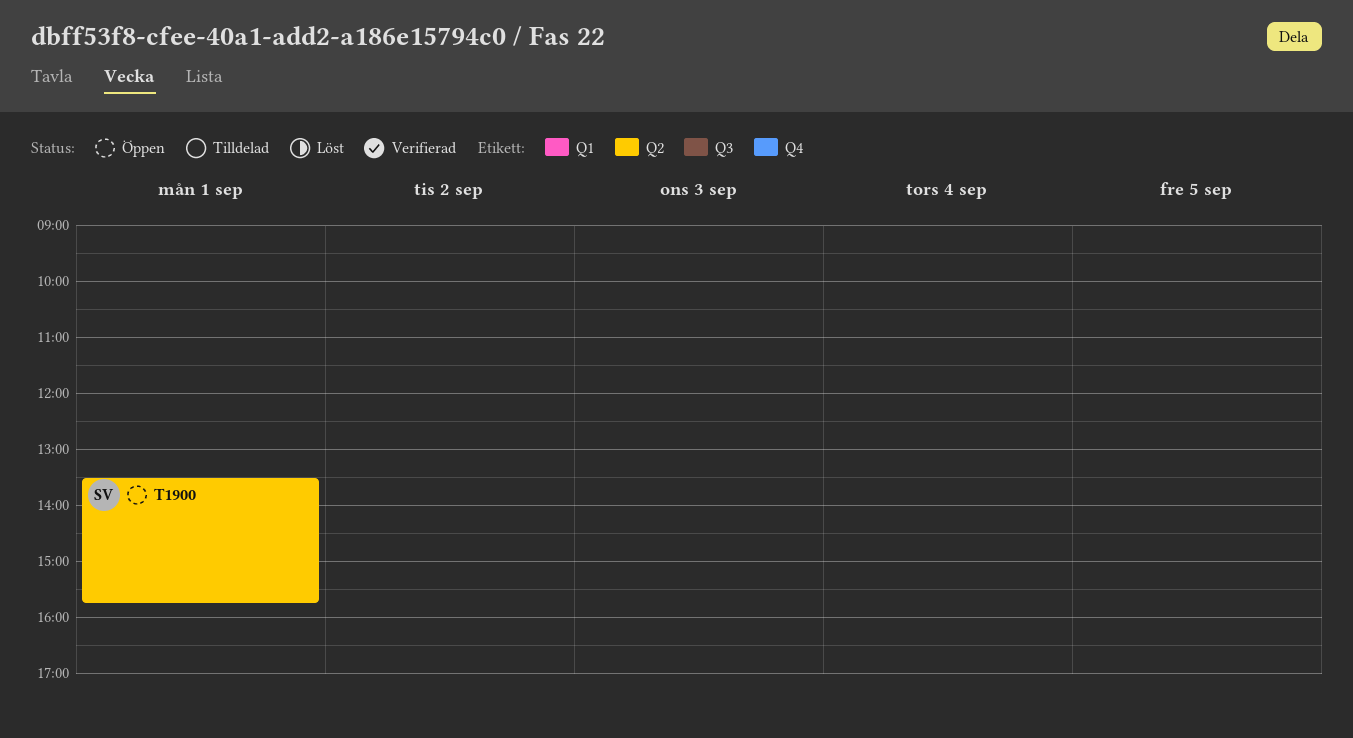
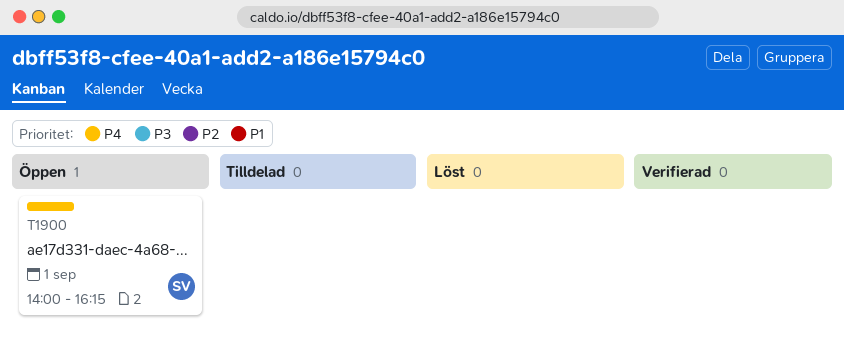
T1900, begins: 13:30 -> 14:00
T1900, ends: 15:45 -> 16:15

